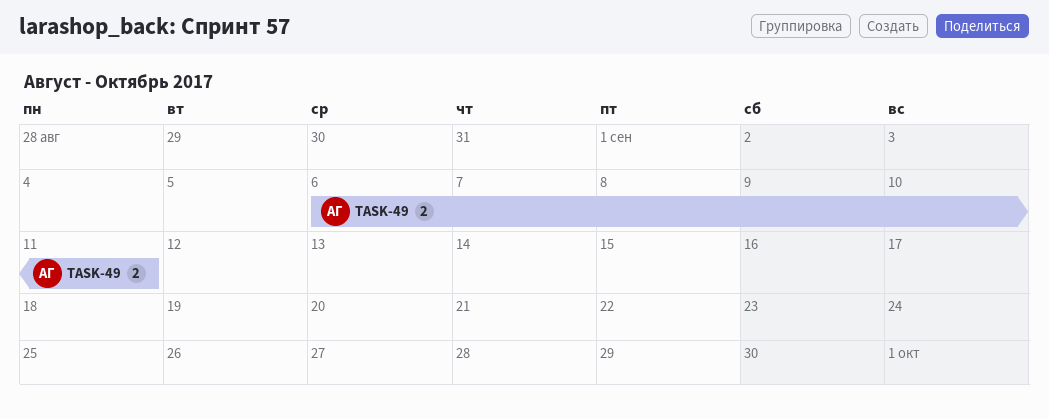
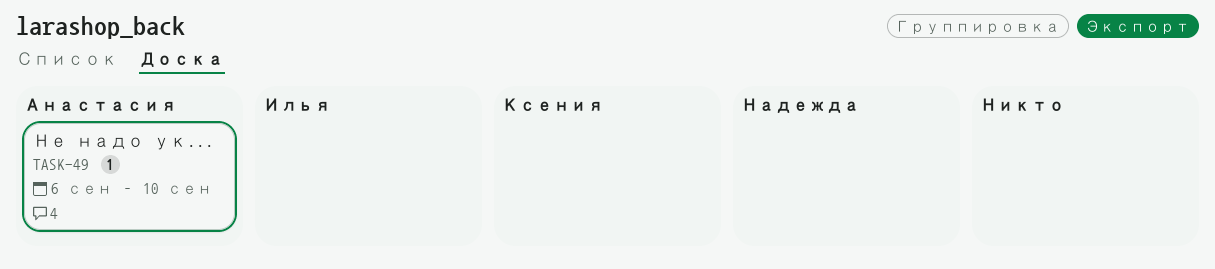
TASK-49, estimate: 2 -> 1
TASK-49, due: Sep 11 -> Sep 10

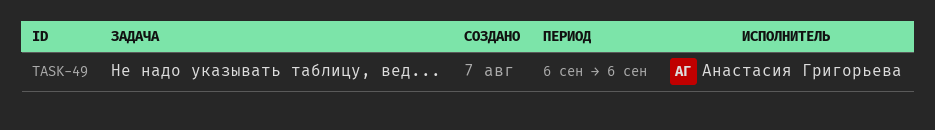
TASK-49, due: Sep 10 -> Sep 6

